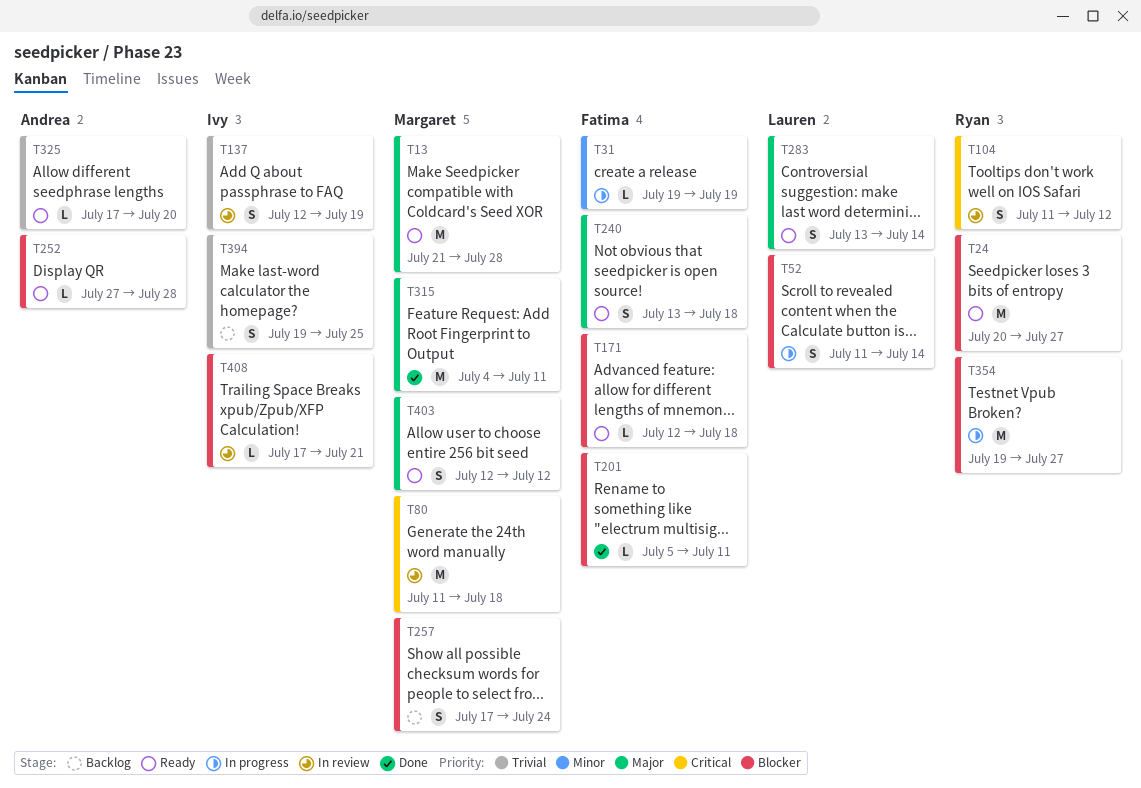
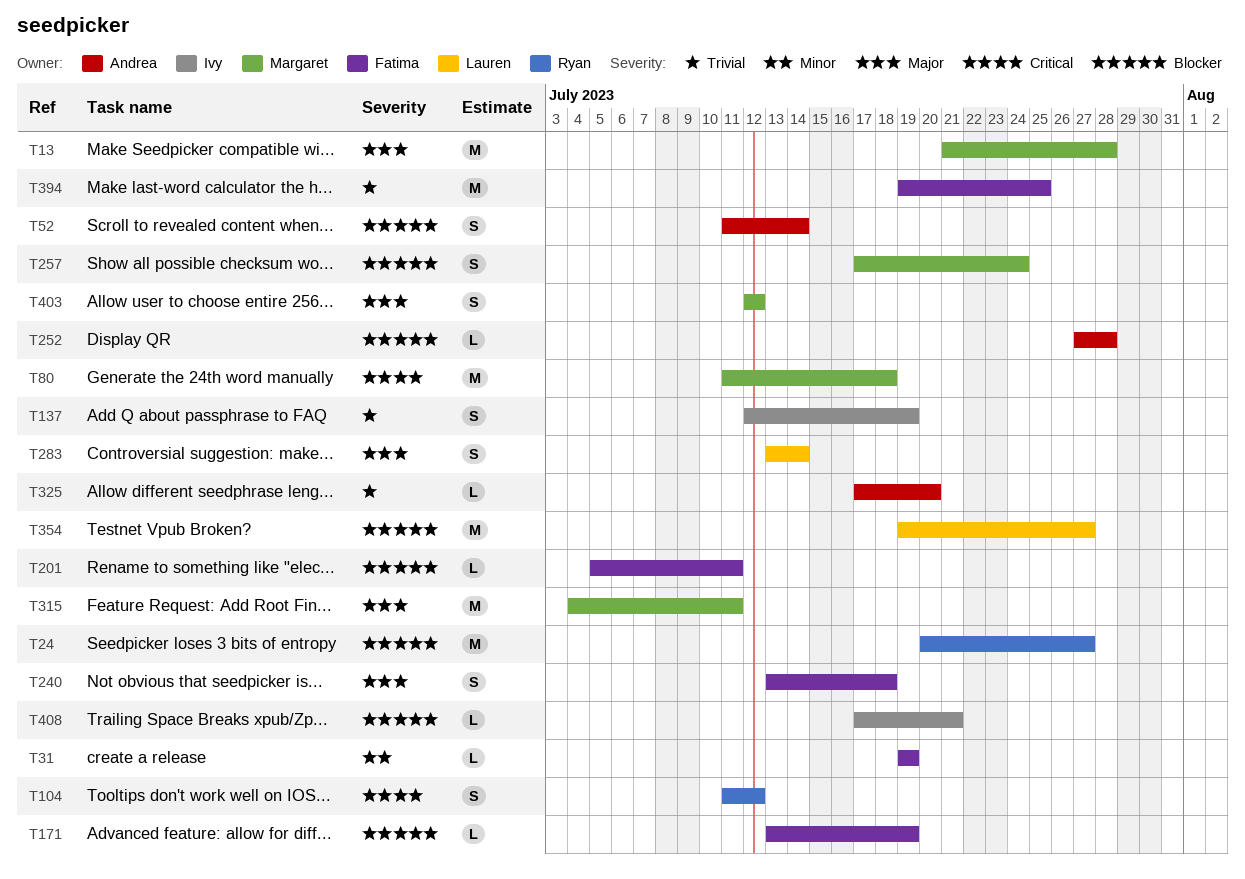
T52, owner: Lauren -> Andrea
T171, start: Jul 12 -> Jul 13
T171, due: Jul 18 -> Jul 19
T354, owner: Ryan -> Lauren
T394, owner: Ivy -> Fatima
T394, estimate: S -> M

